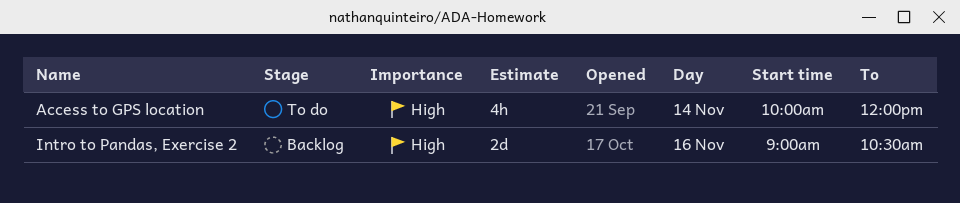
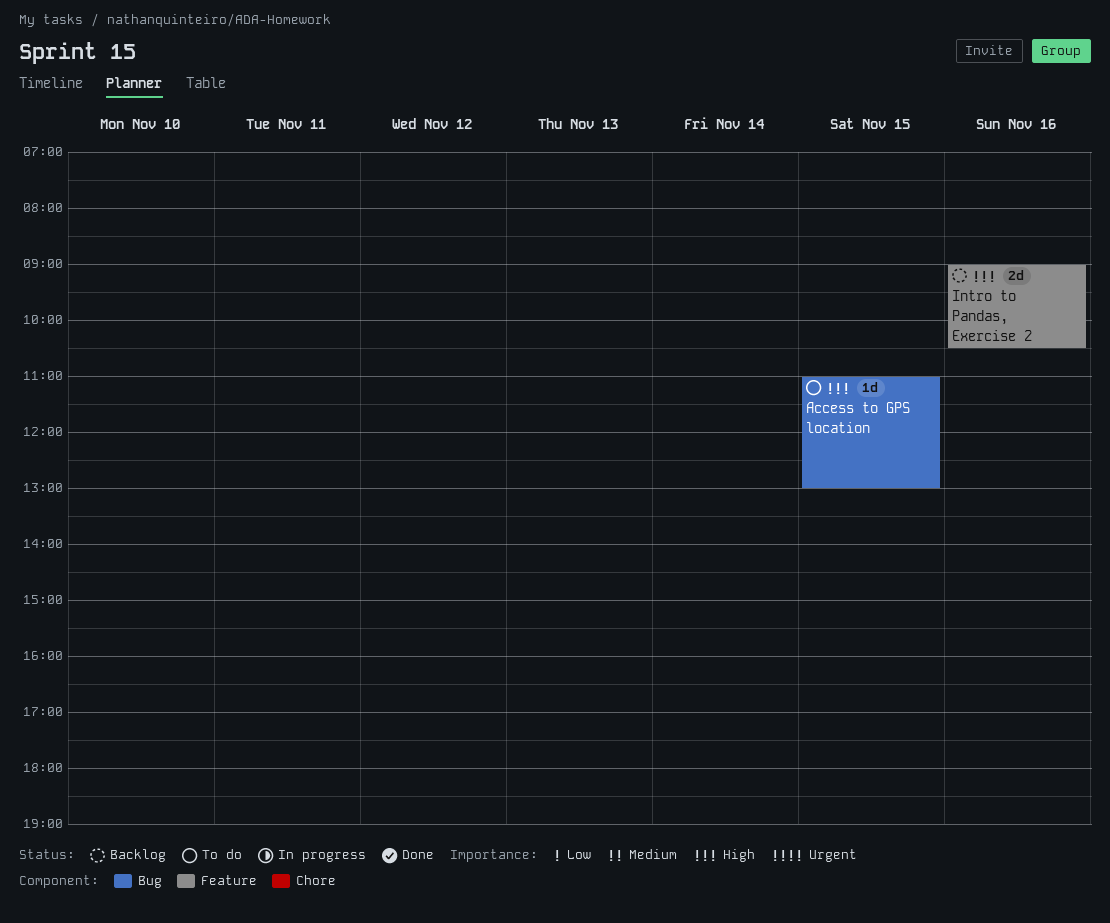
Access to GPS location, estimate: 4h -> 1d
Access to GPS location, day: Nov 14 -> Nov 15
Access to GPS location, begins: 10:00 -> 11:00
Access to GPS location, ends: 12:00 -> 13:00

